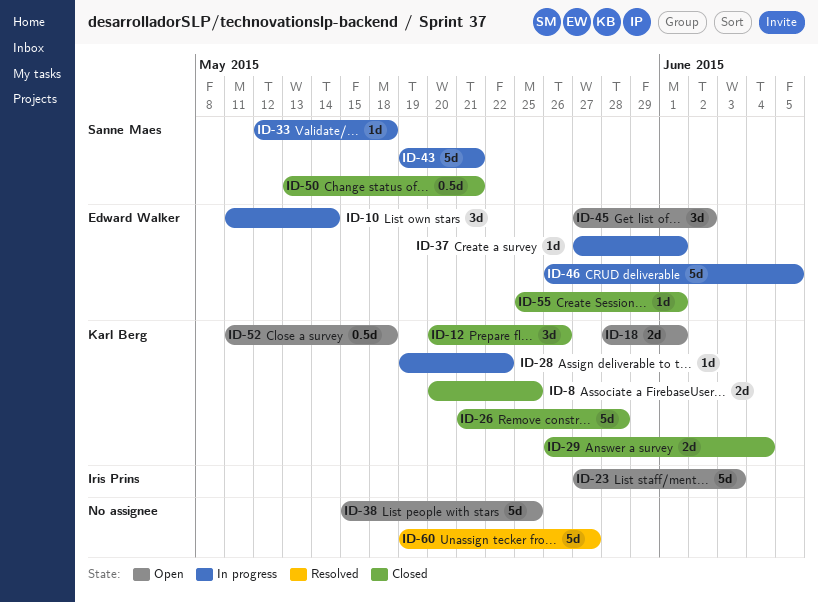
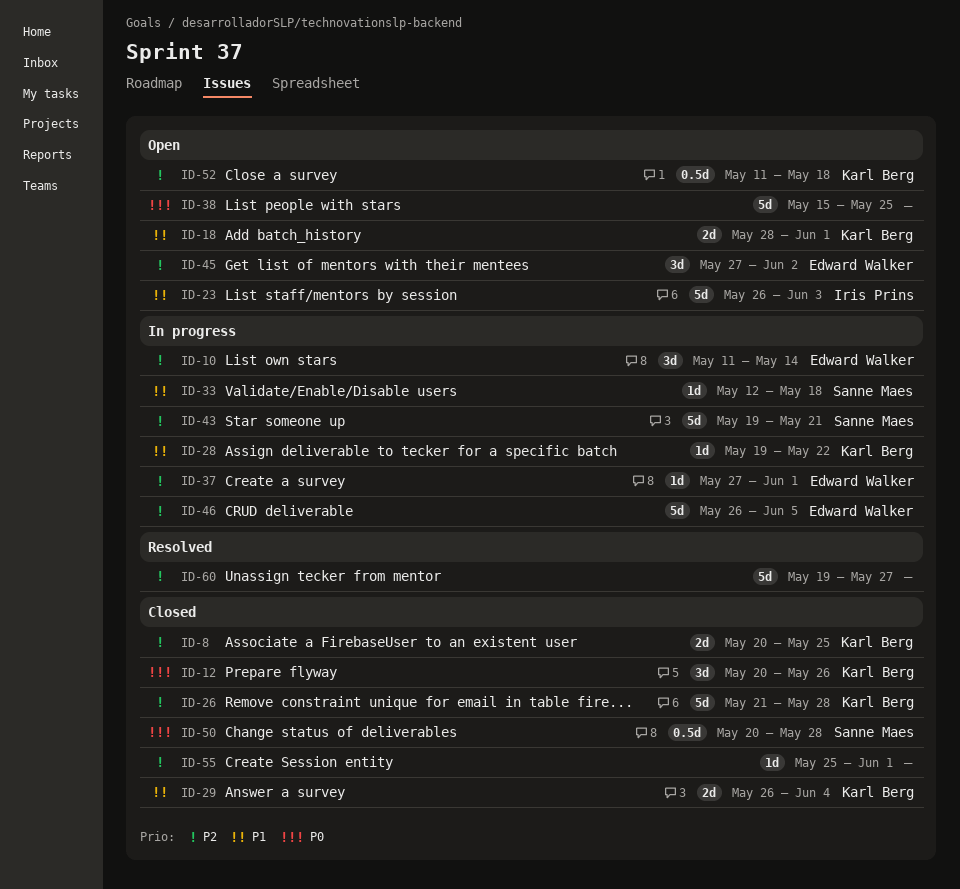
ID-23, start: May 27 -> May 26
ID-50, start: May 13 -> May 20
ID-50, due: May 21 -> May 28
ID-55, owner: Edward Walker -> none

